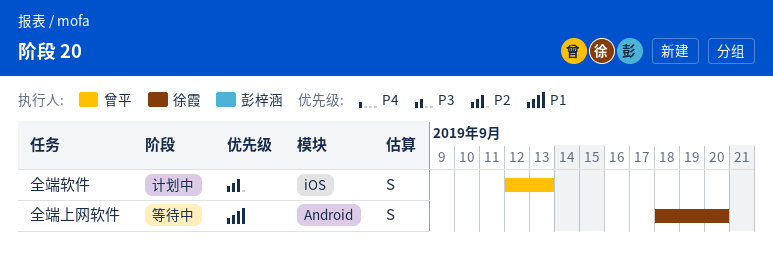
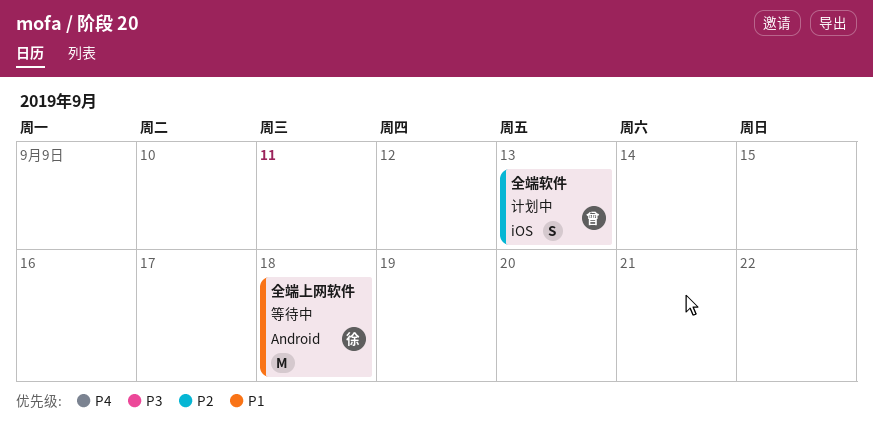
全端上网软件, estimate: S -> M
全端上网软件, due: Sep 20 -> Sep 18

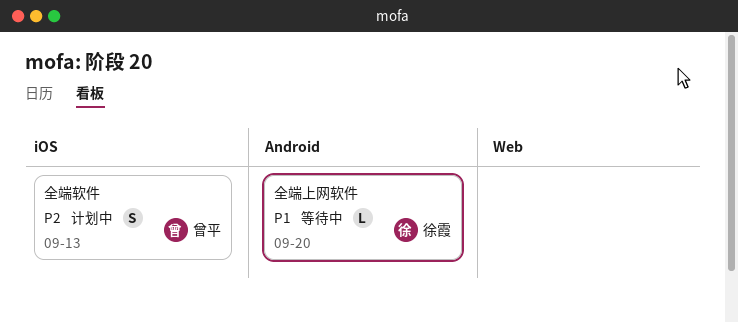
全端上网软件, estimate: M -> L
全端上网软件, due: Sep 18 -> Sep 20

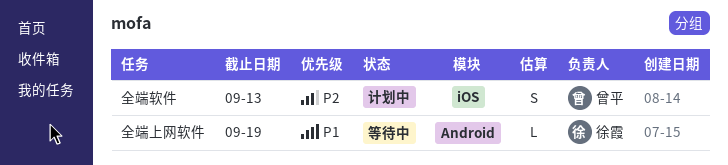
全端上网软件, due: Sep 20 -> Sep 19

